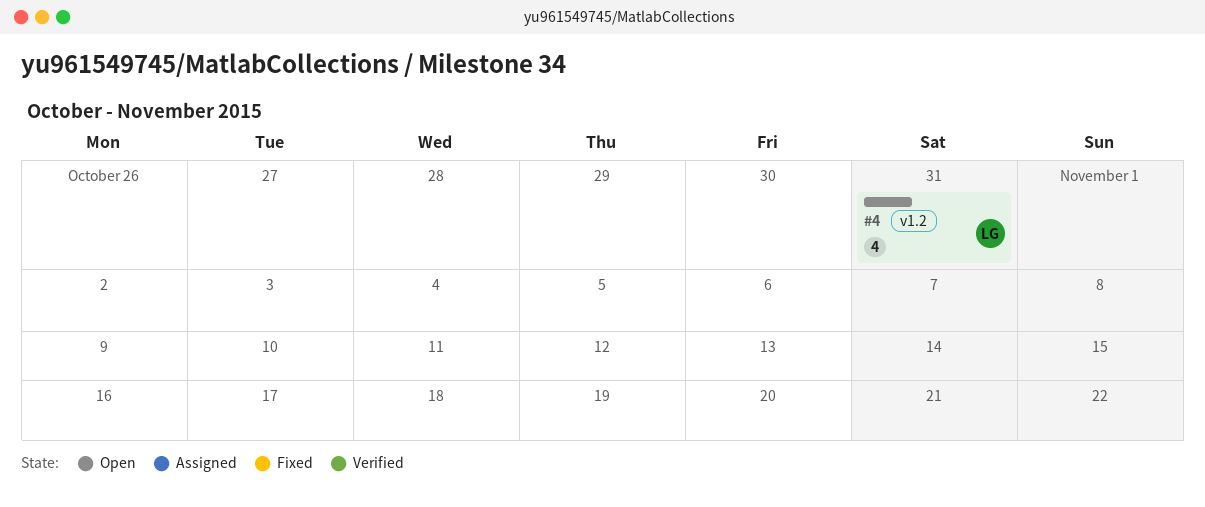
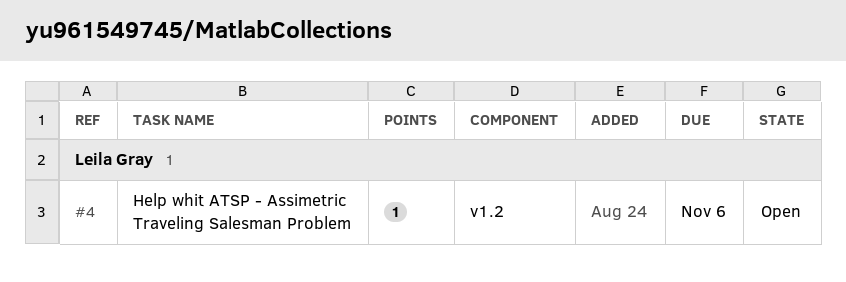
#4, estimate: 4 -> 1
#4, due: Oct 31 -> Nov 6

